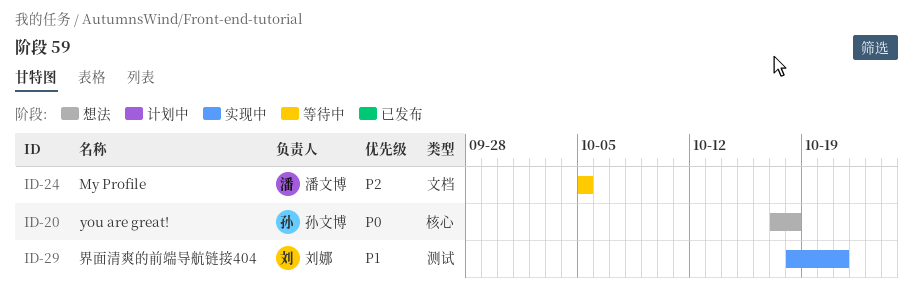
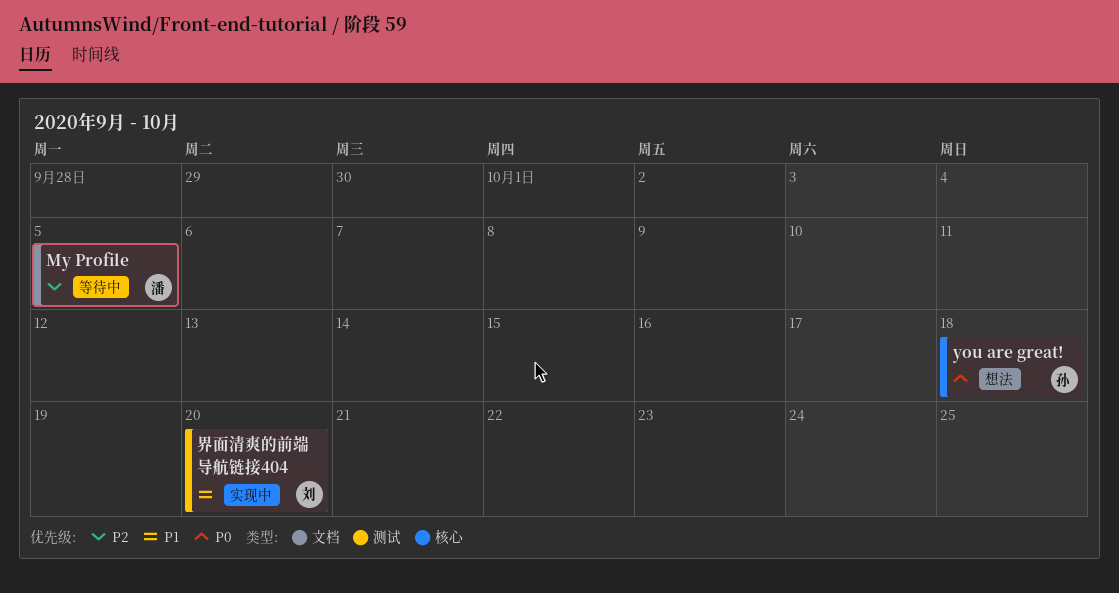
界面清爽的前端导航链接404, due: Oct 21 -> Oct 20

